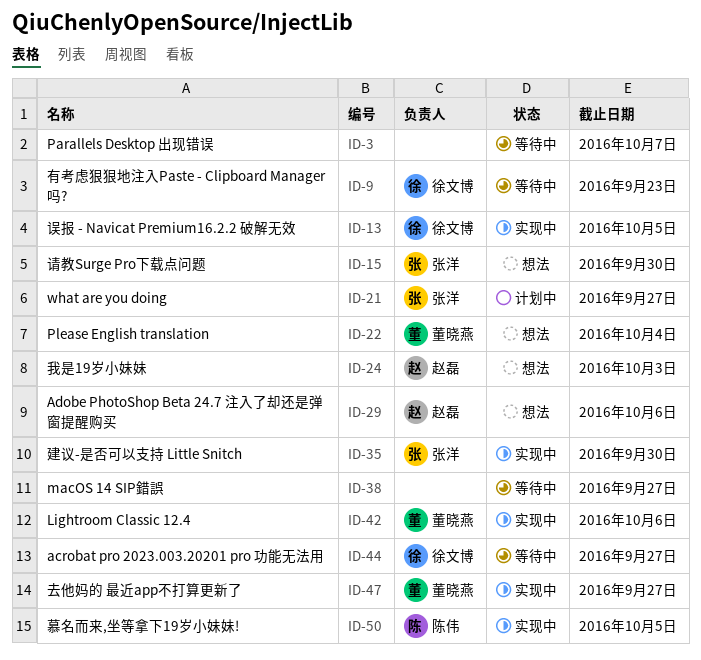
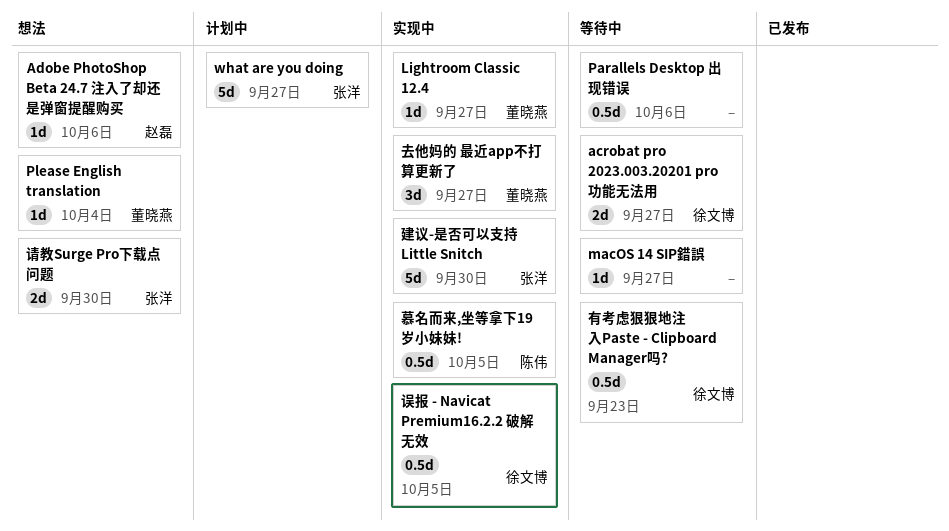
Lightroom Classic 12.4, due: Oct 6 -> Sep 27
Parallels Desktop 出现错误, due: Oct 7 -> Oct 6
我是19岁小妹妹: present -> none

